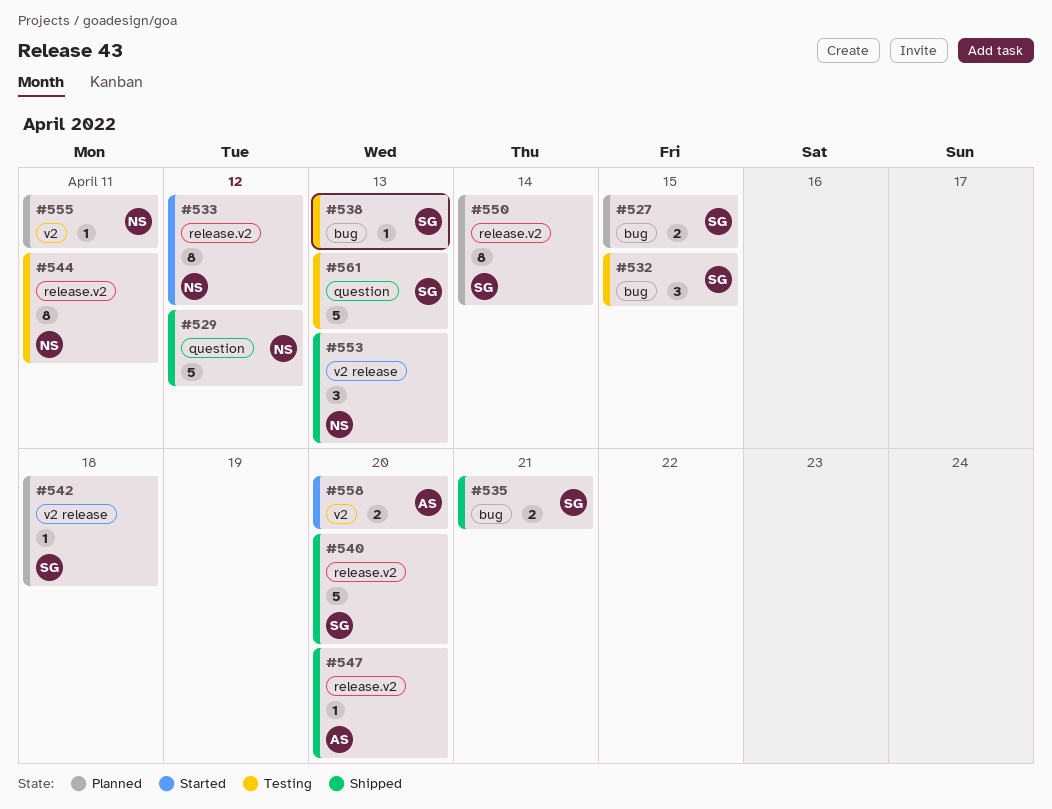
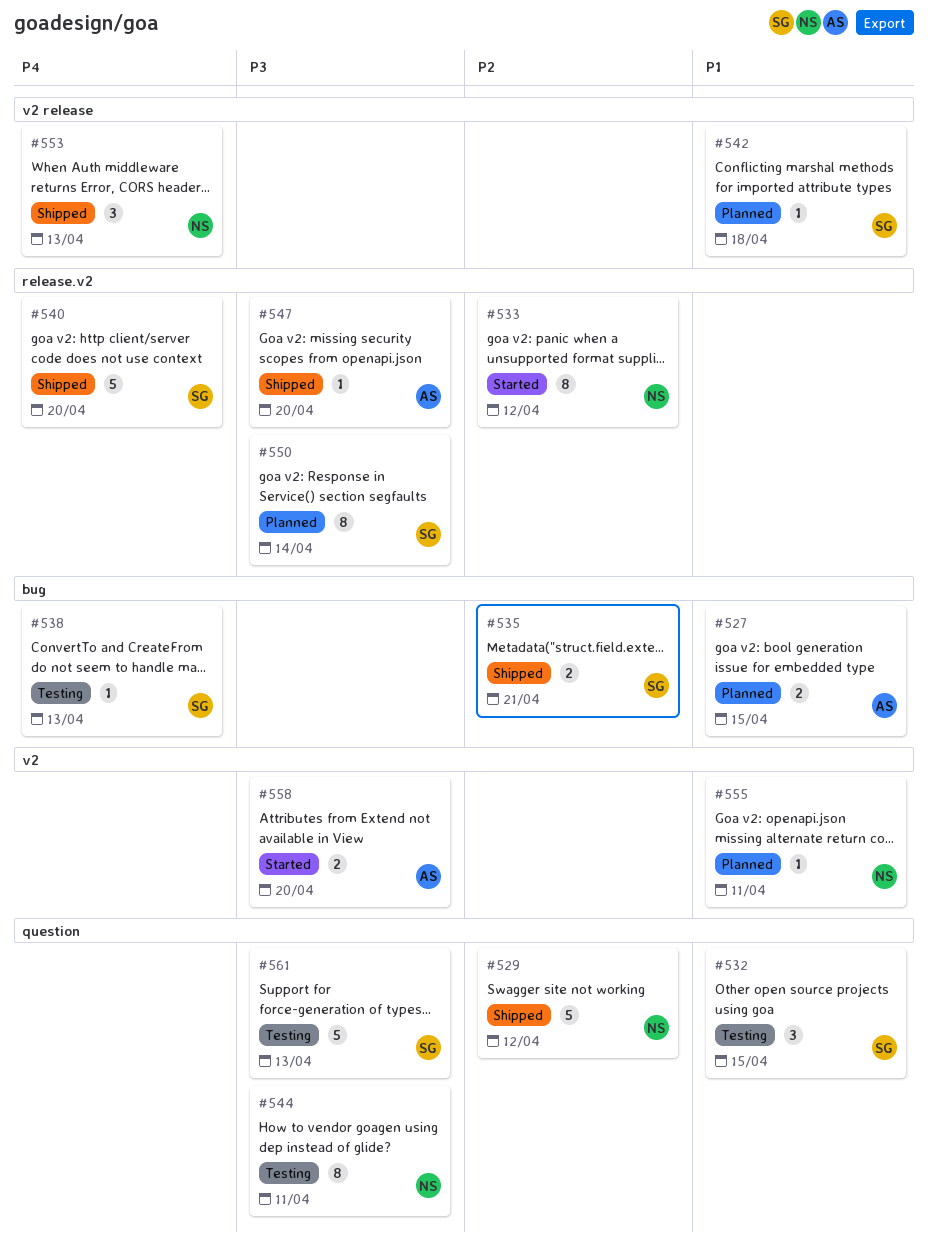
#527, owner: SG -> AS
#532, label: bug -> question
#544, label: release.v2 -> question

